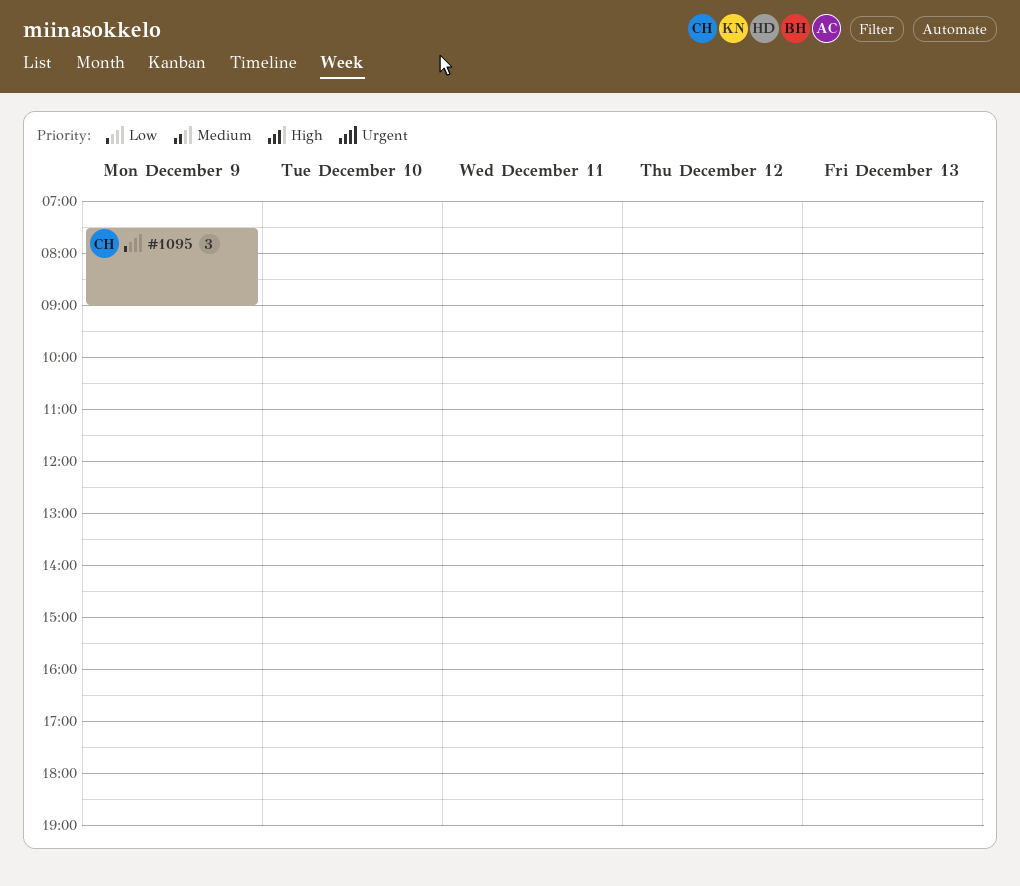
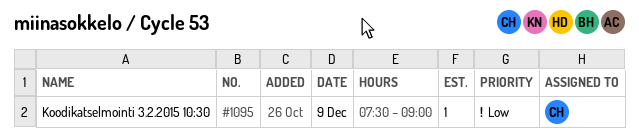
#1095, estimate: 3 -> 1

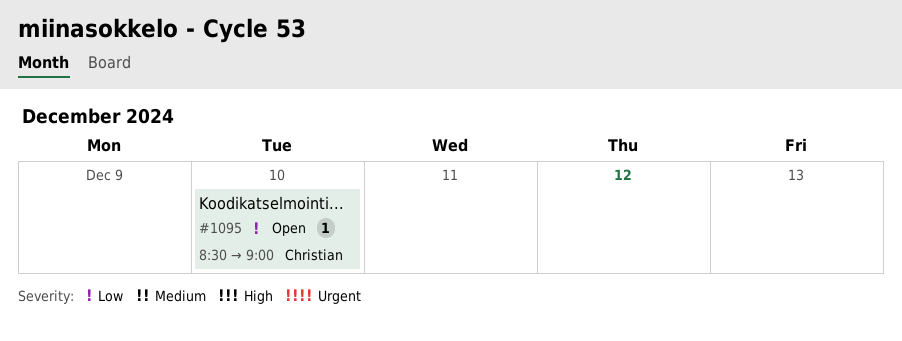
#1095, day: Dec 9 -> Dec 10
#1095, begins: 07:30 -> 08:30

